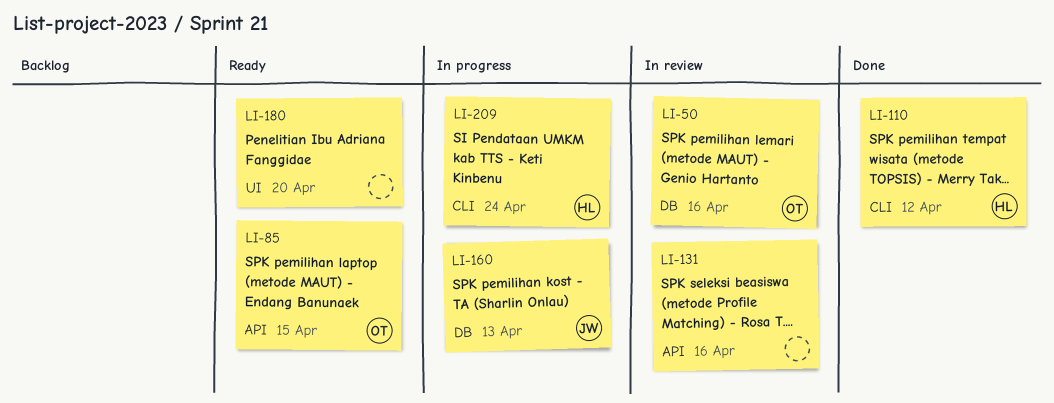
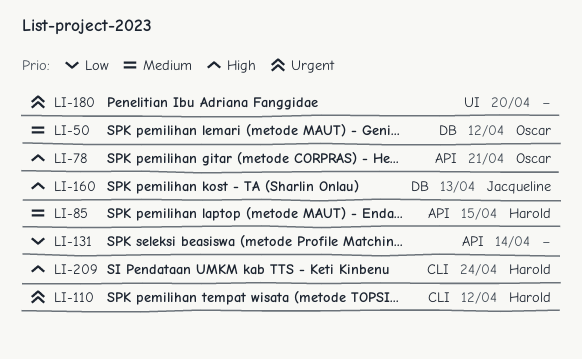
LI-50, due: Apr 16 -> Apr 12
LI-78: none -> present
LI-85, owner: Oscar -> Harold
LI-131, due: Apr 16 -> Apr 14

